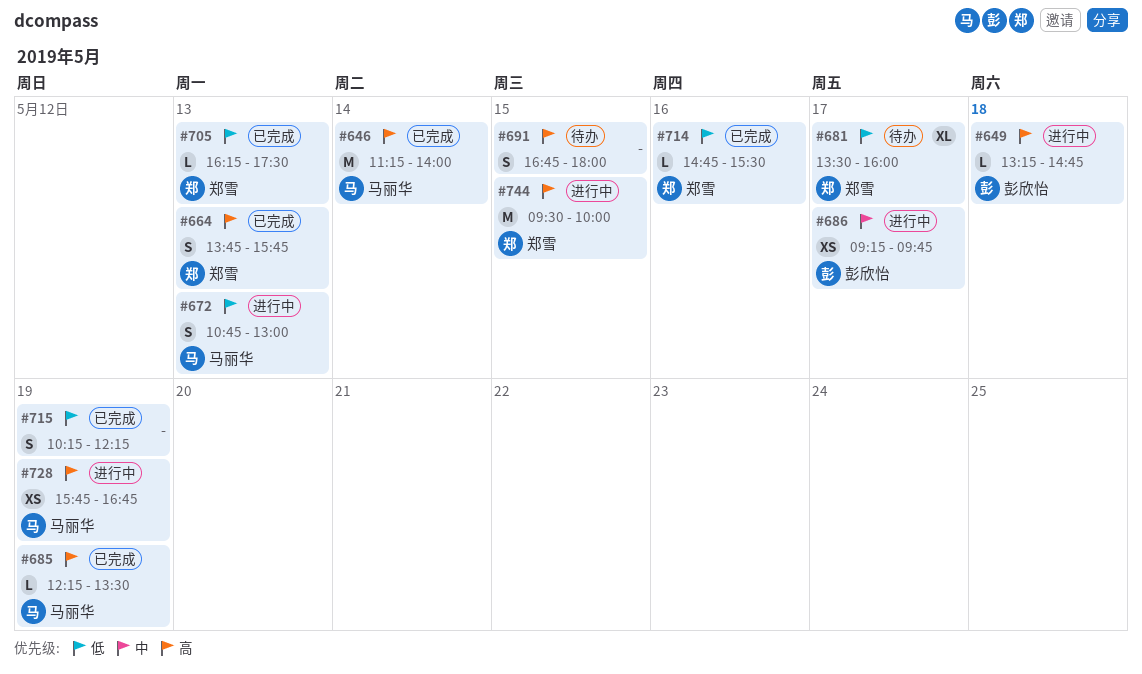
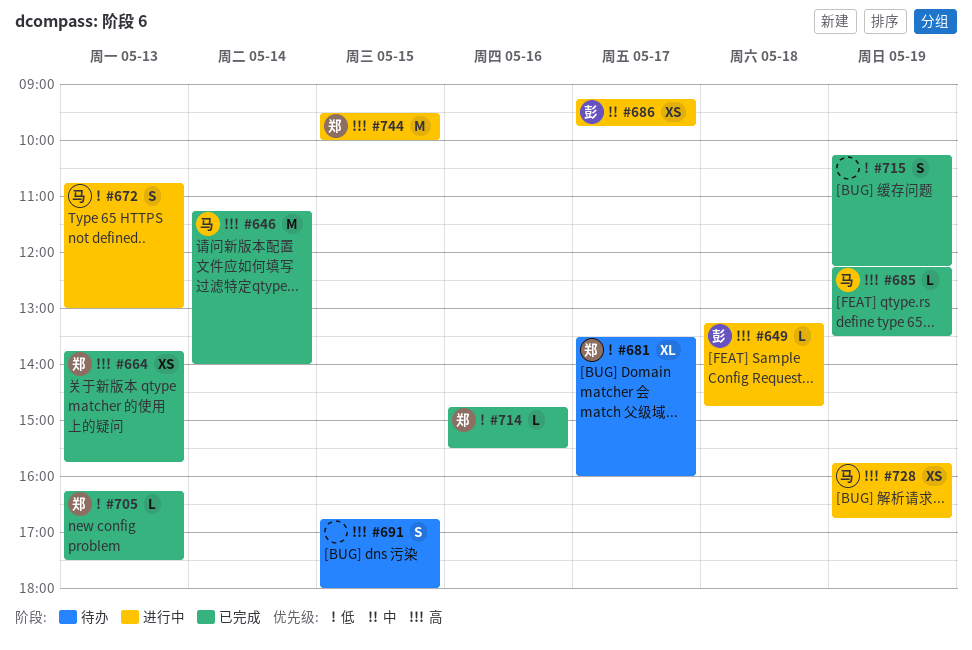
#664, estimate: S -> XS

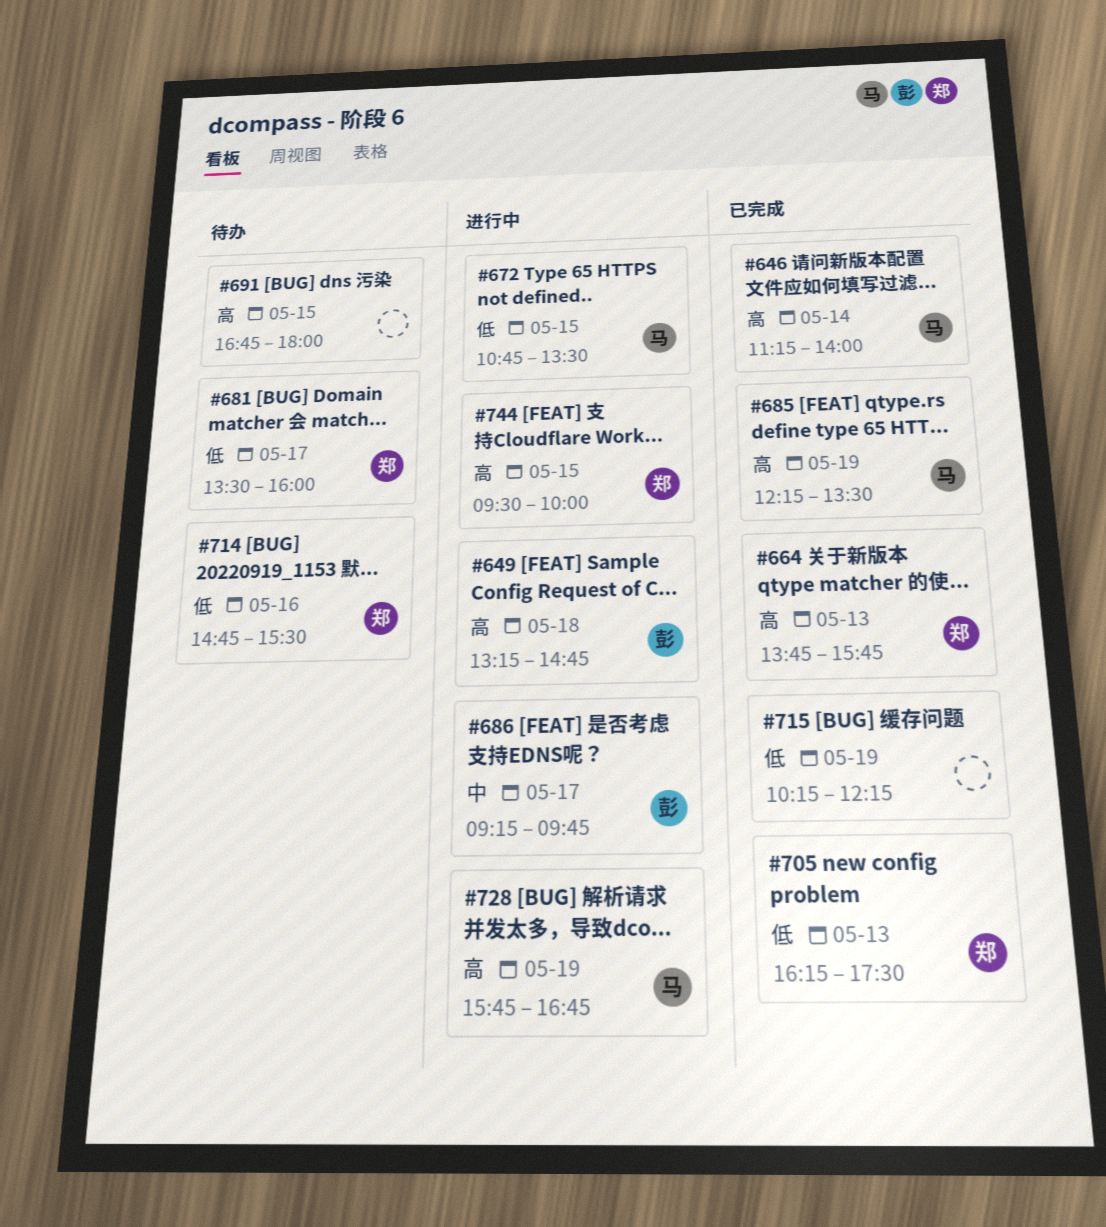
#672, day: May 13 -> May 15
#672, ends: 13:00 -> 13:30
#714, status: 已完成 -> 待办

